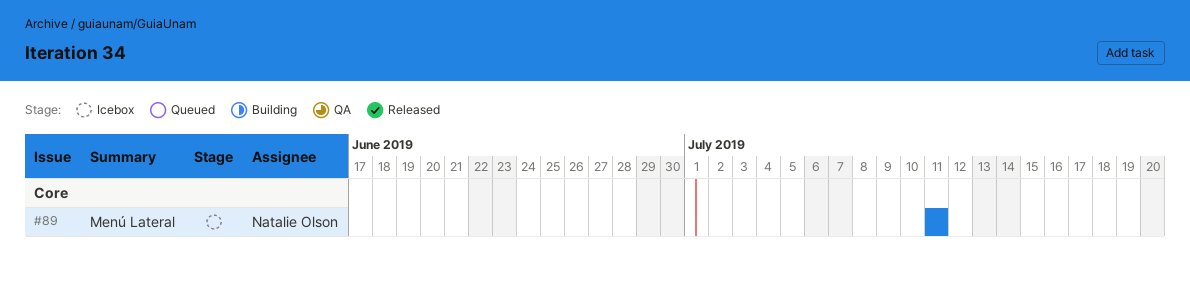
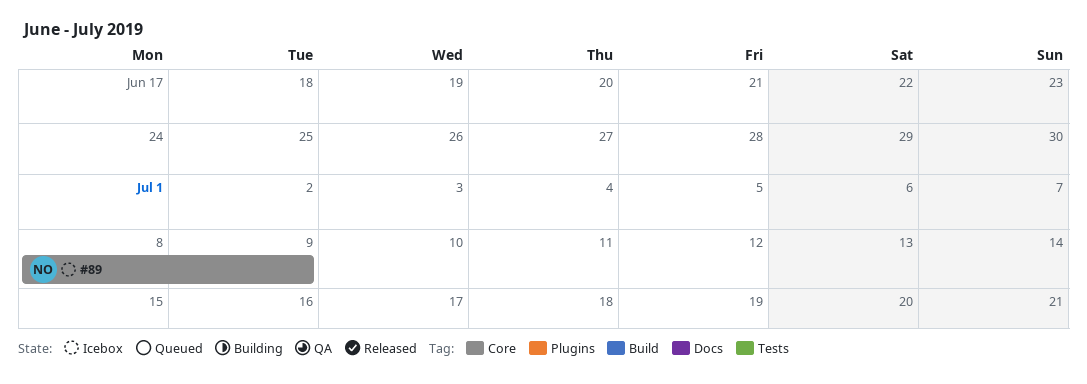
#89, start: Jul 11 -> Jul 8
#89, due: Jul 11 -> Jul 9

